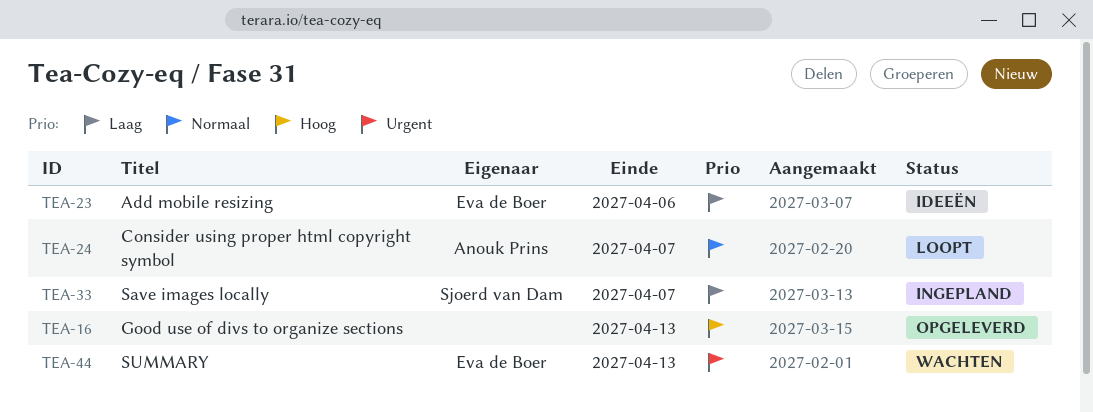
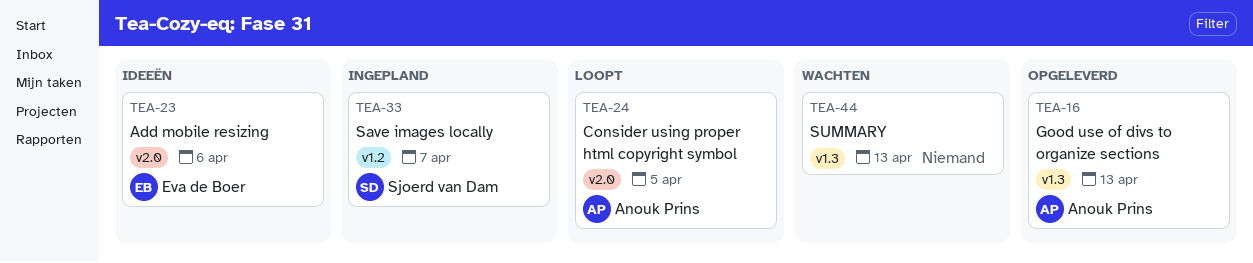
TEA-16, owner: none -> Anouk Prins
TEA-24, due: Apr 7 -> Apr 5
TEA-44, owner: Eva de Boer -> none

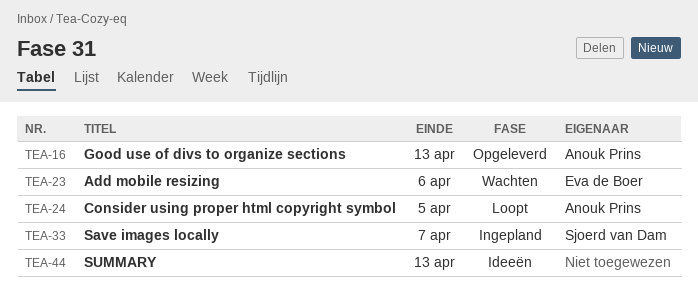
TEA-23, status: Ideeën -> Wachten
TEA-44, status: Wachten -> Ideeën

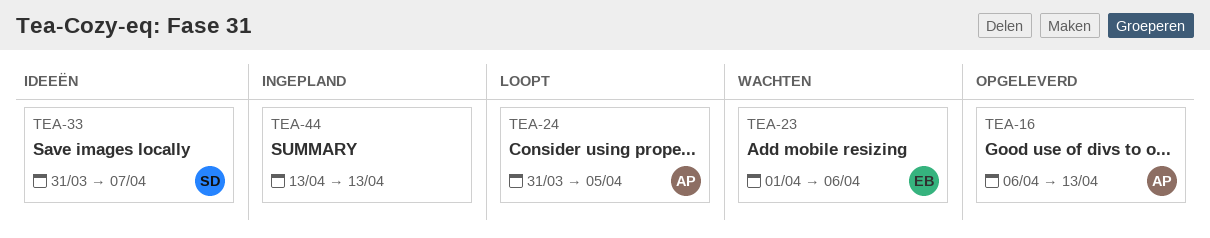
TEA-33, status: Ingepland -> Ideeën
TEA-44, status: Ideeën -> Ingepland

